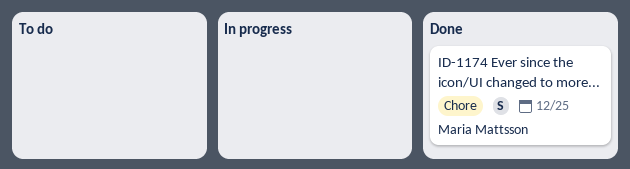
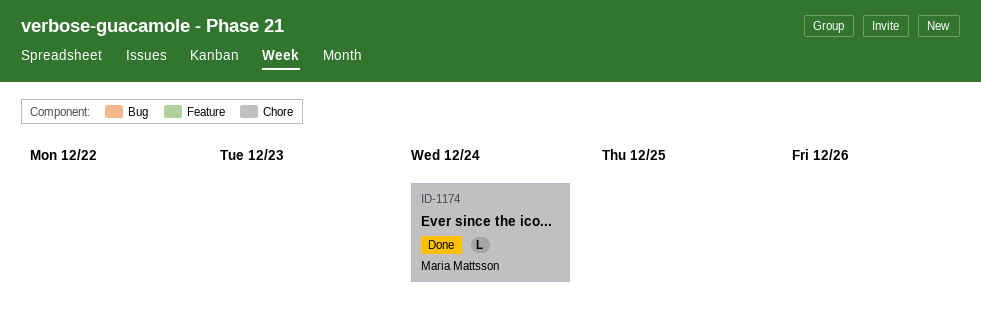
ID-1174, estimate: S -> L
ID-1174, due: Dec 25 -> Dec 24

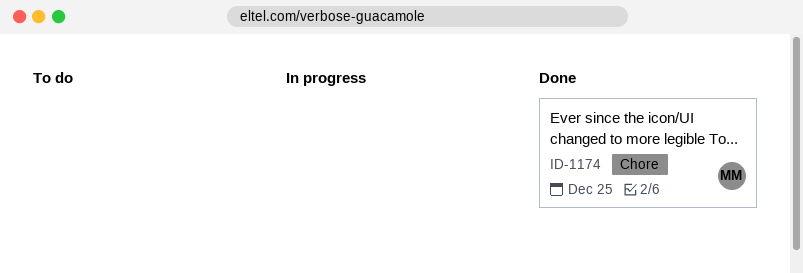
ID-1174, due: Dec 24 -> Dec 25

